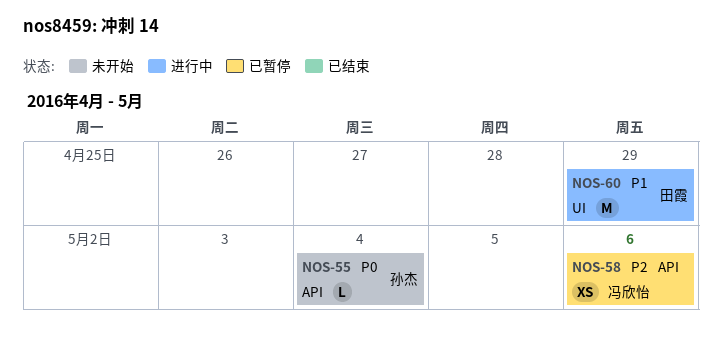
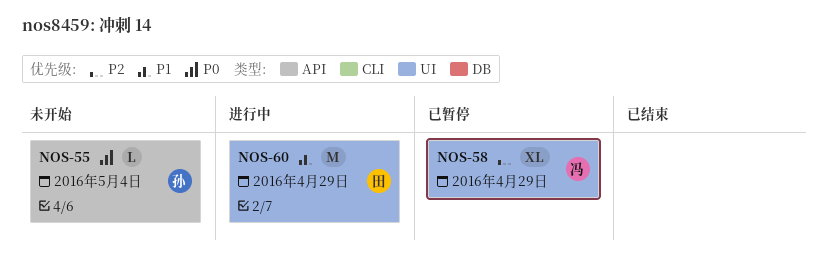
NOS-58, label: API -> UI
NOS-58, estimate: XS -> XL
NOS-58, due: May 6 -> Apr 29

